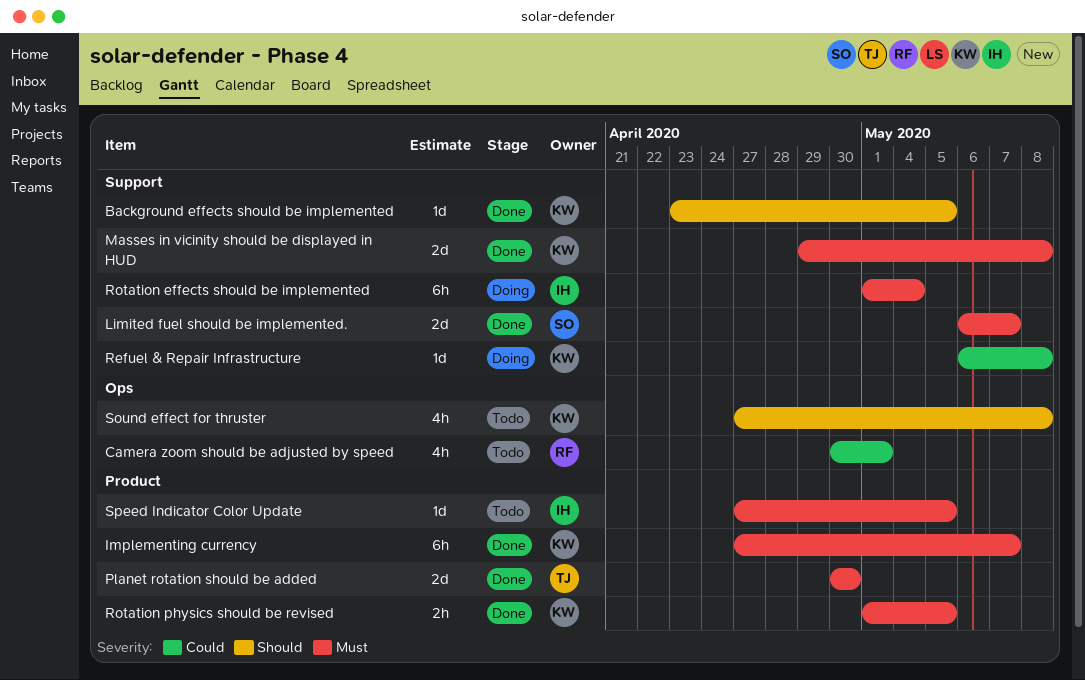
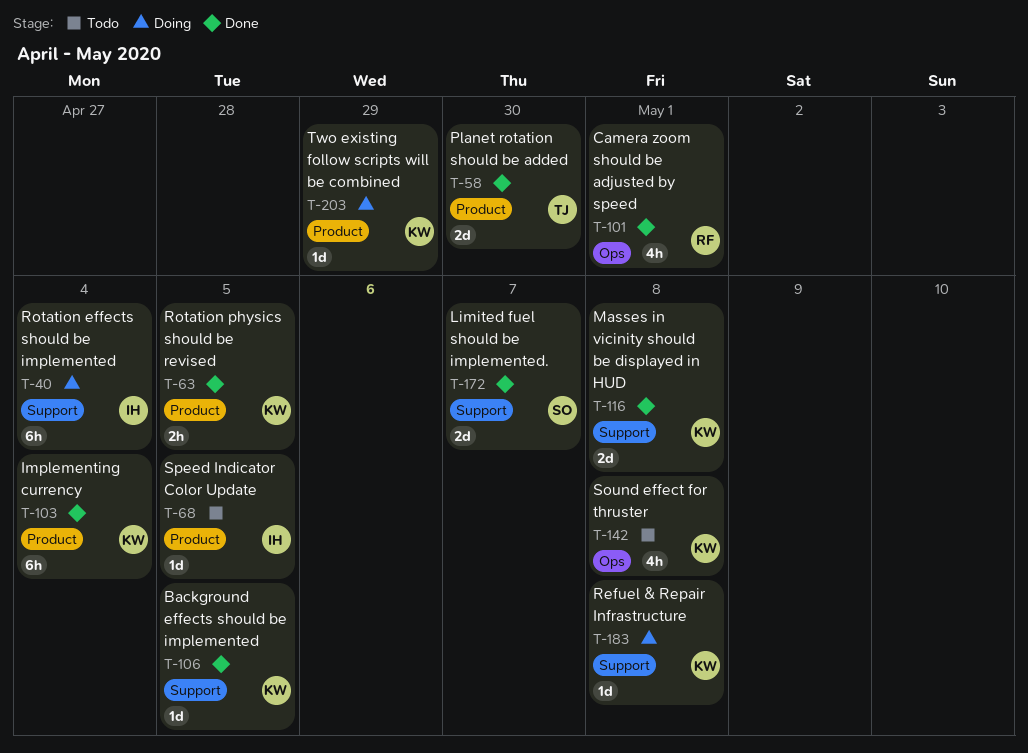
Camera zoom should be adjusted by speed, status: Todo -> Done
Implementing currency, due: May 7 -> May 4
Two existing follow scripts will be combined: none -> present

